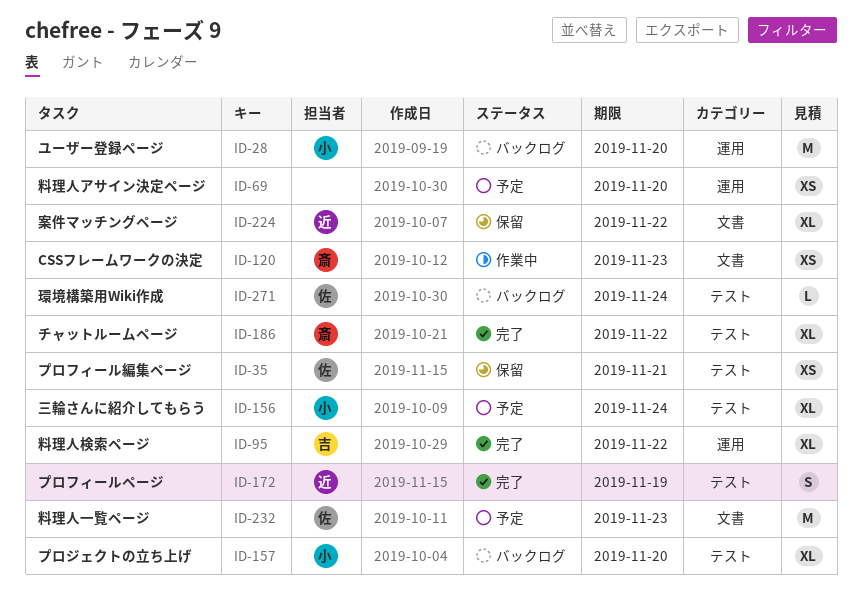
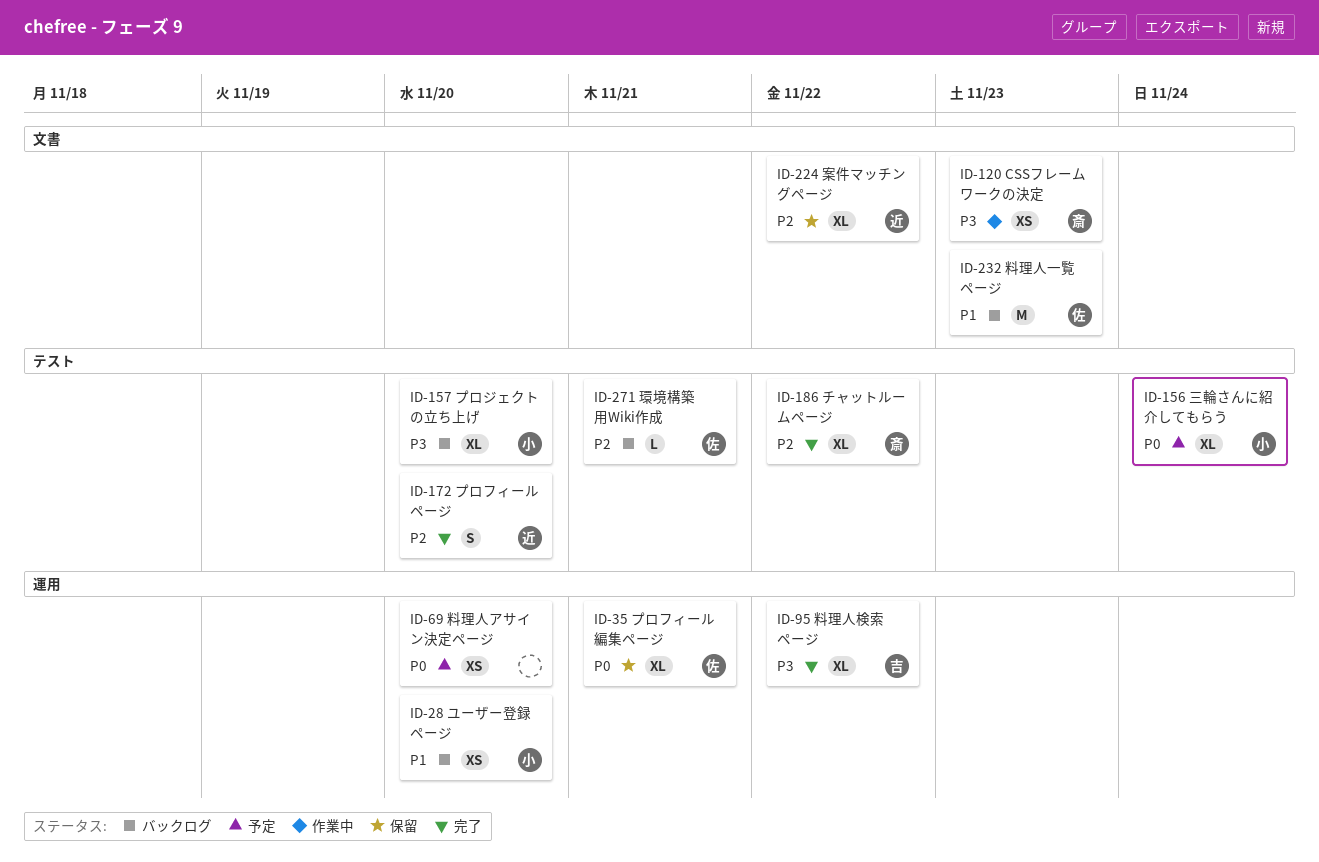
ID-28, estimate: M -> XS
ID-35, label: テスト -> 運用
ID-35, estimate: XS -> XL
ID-172, due: Nov 19 -> Nov 20
ID-232, status: 予定 -> バックログ
ID-271, due: Nov 24 -> Nov 21

